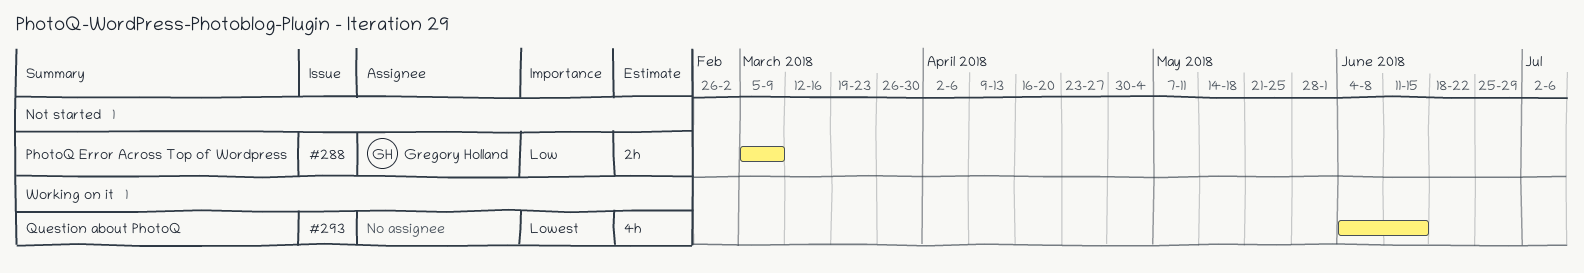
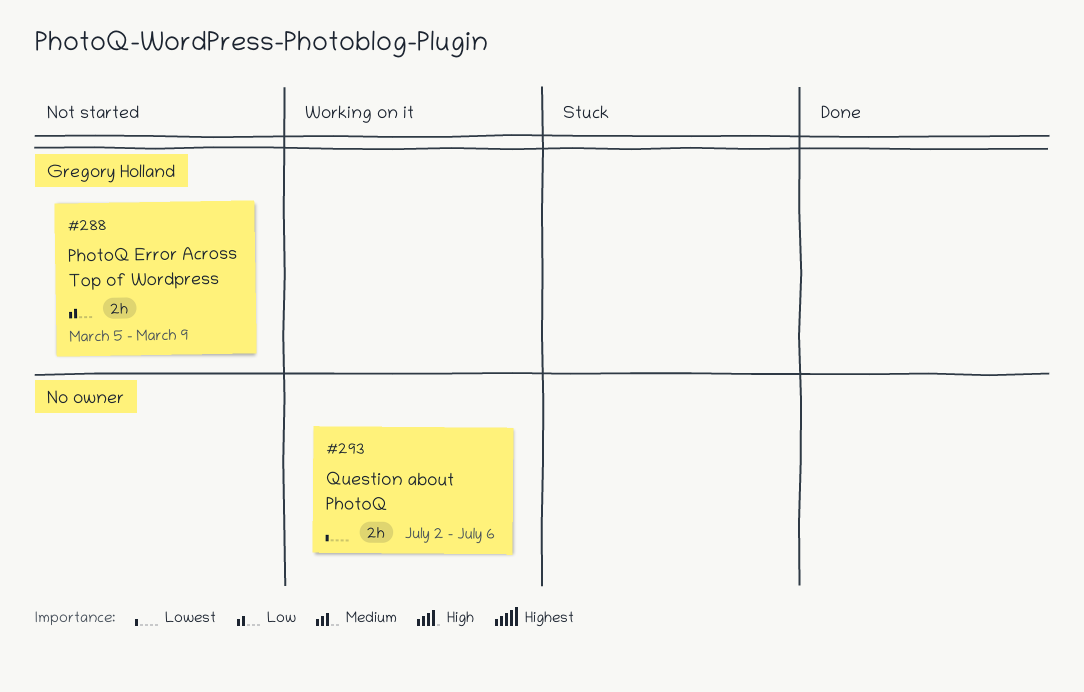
#293, estimate: 4h -> 2h
#293, start: Jun 4 -> Jul 2
#293, due: Jun 15 -> Jul 6

